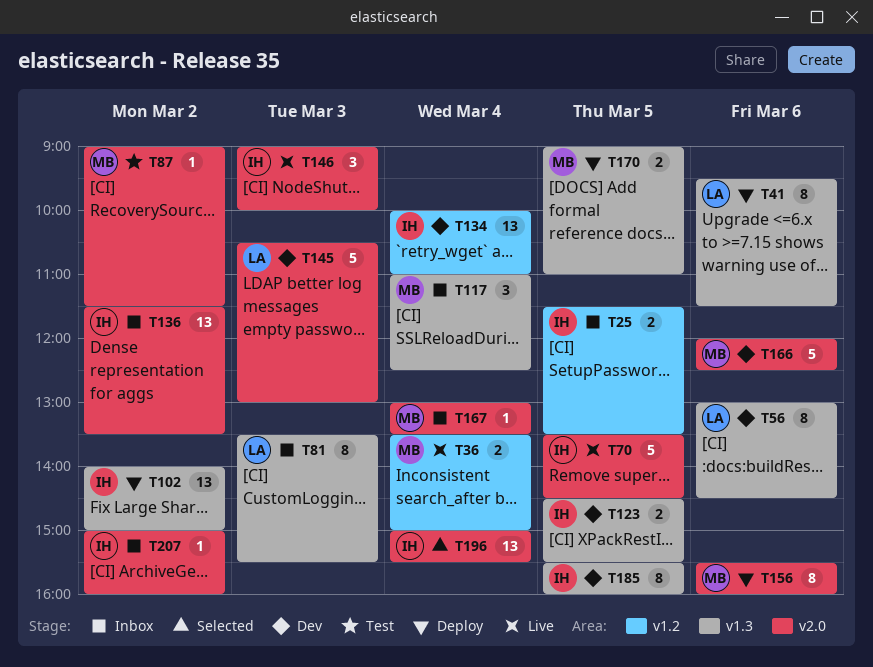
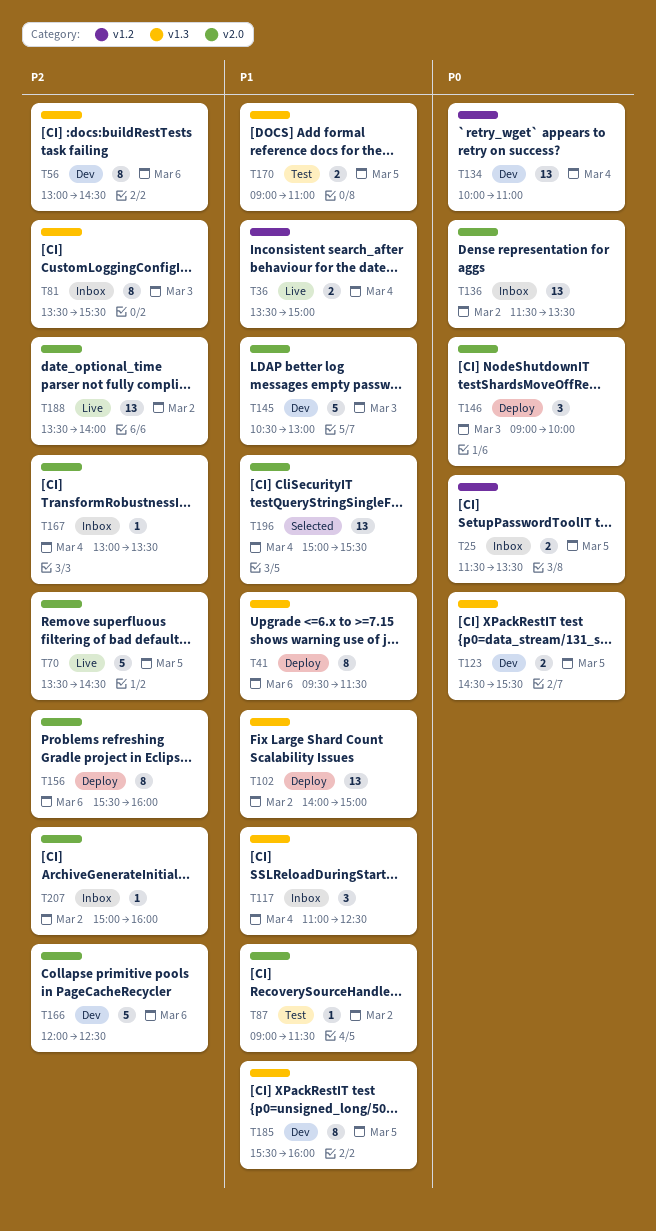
T146, status: Live -> Deploy
T170, status: Deploy -> Test
T188: none -> present

